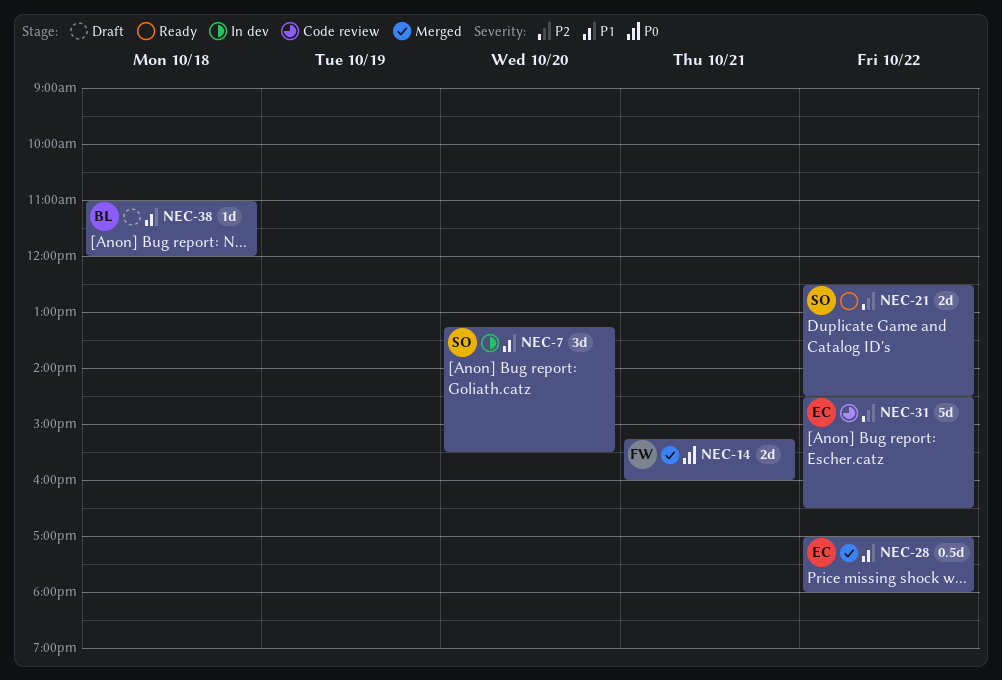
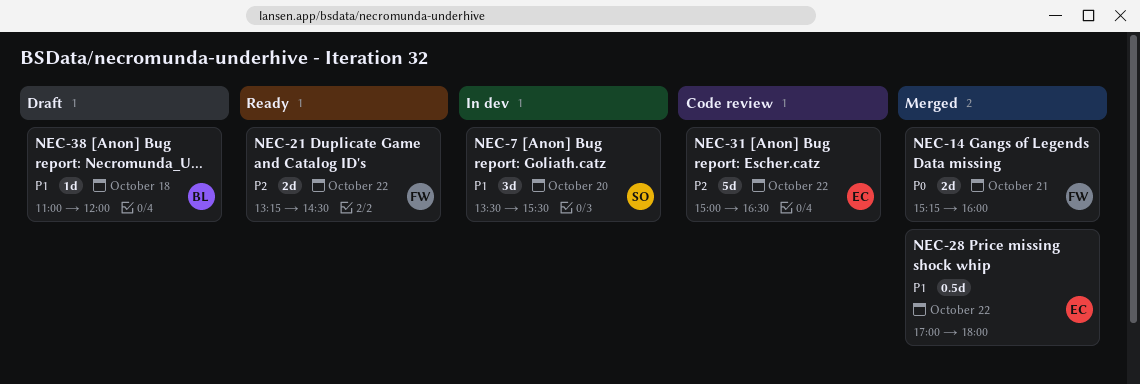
NEC-7, begins: 13:15 -> 13:30
NEC-21, owner: SO -> FW
NEC-21, begins: 12:30 -> 13:15
NEC-31, begins: 14:30 -> 15:00

